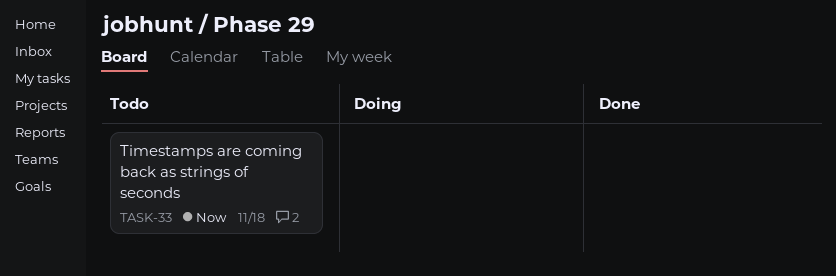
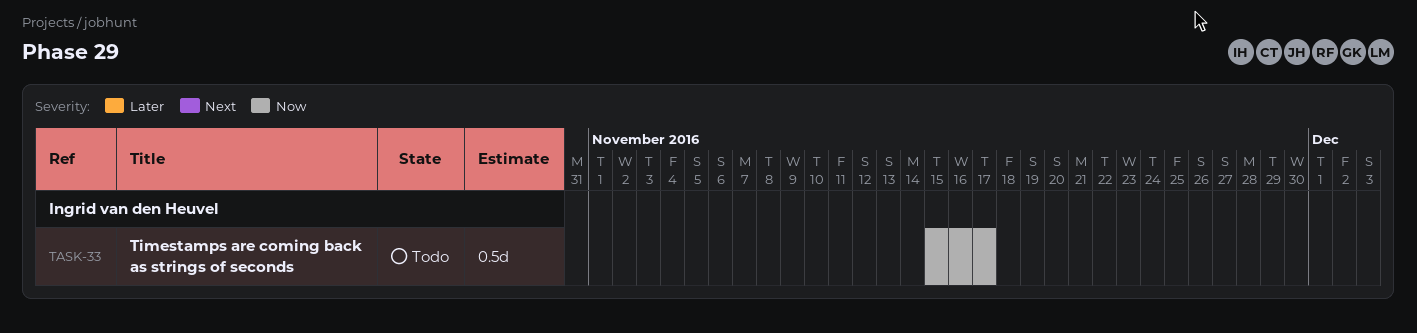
TASK-33, due: Nov 18 -> Nov 17

